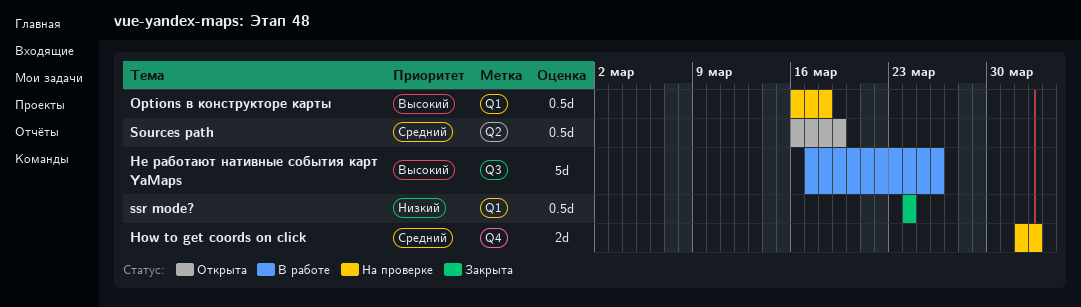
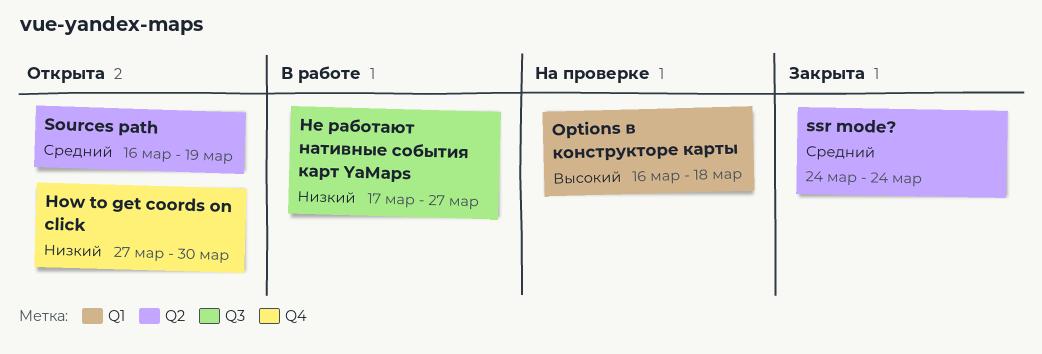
How to get coords on click, status: На проверке -> Открыта
How to get coords on click, priority: Средний -> Низкий
How to get coords on click, start: Apr 1 -> Mar 27
How to get coords on click, due: Apr 2 -> Mar 30
ssr mode?, priority: Низкий -> Средний
ssr mode?, label: Q1 -> Q2
Не работают нативные события карт YaMaps, priority: Высокий -> Низкий
Не работают нативные события карт YaMaps, due: Mar 26 -> Mar 27

